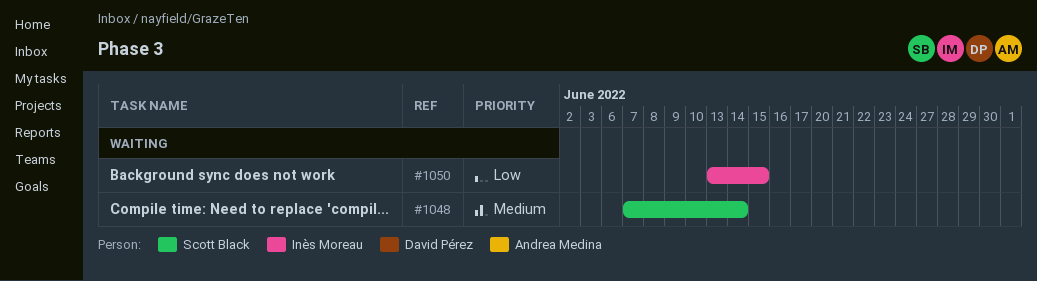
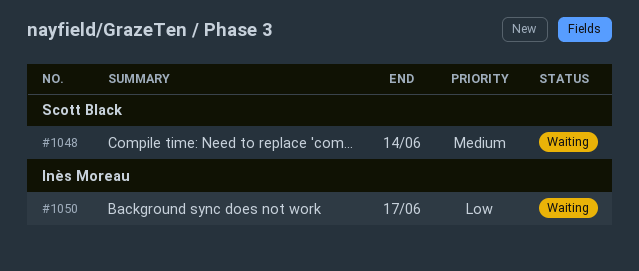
#1050, due: Jun 15 -> Jun 17

